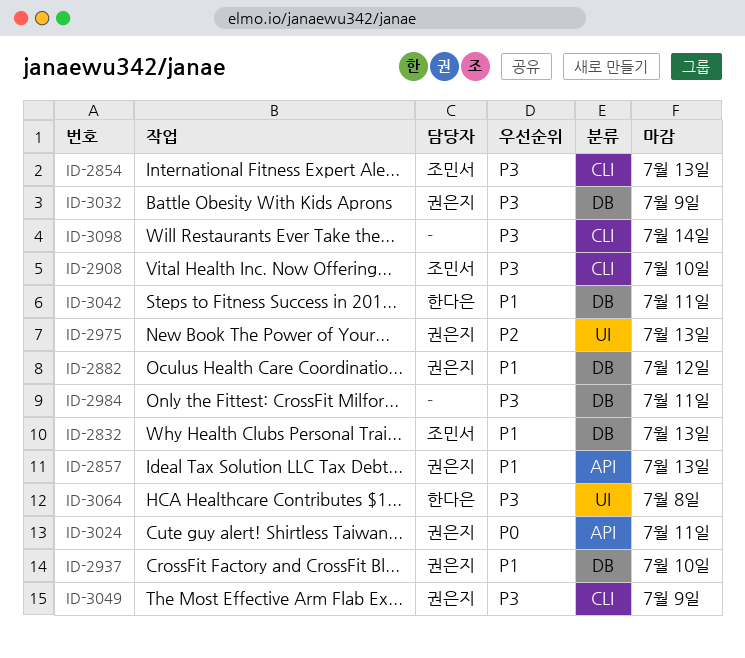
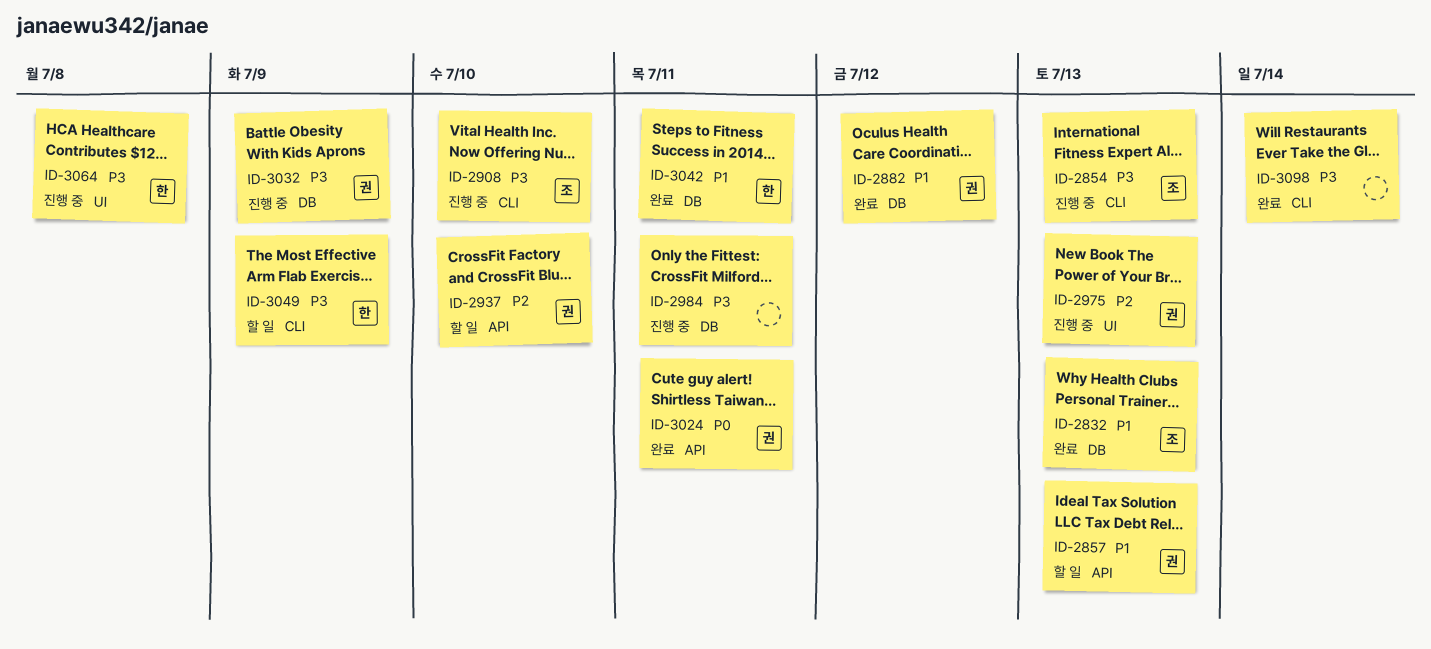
ID-2937, priority: P1 -> P2
ID-2937, label: DB -> API
ID-3049, owner: 권은지 -> 한다은

